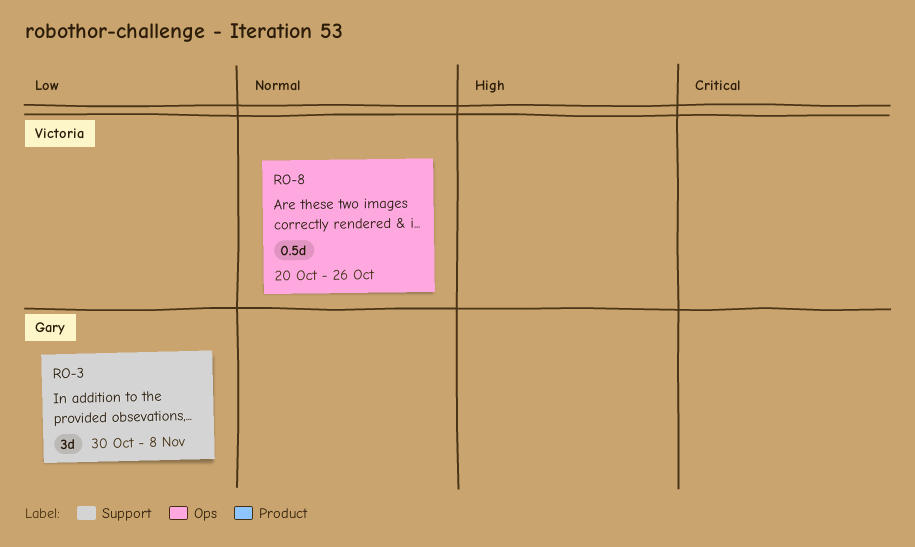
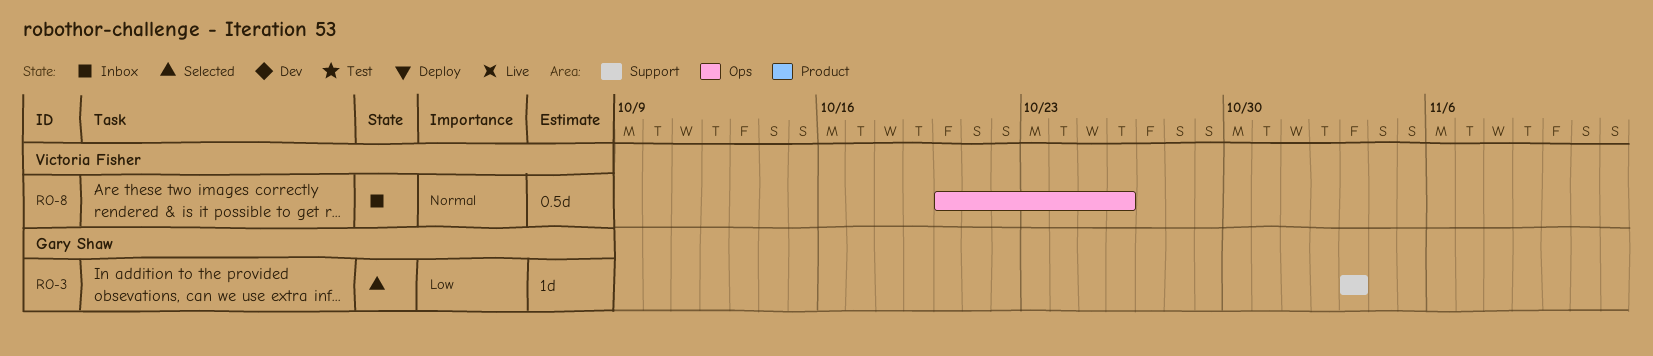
RO-3, estimate: 3d -> 1d
RO-3, start: Oct 30 -> Nov 3
RO-3, due: Nov 8 -> Nov 3

